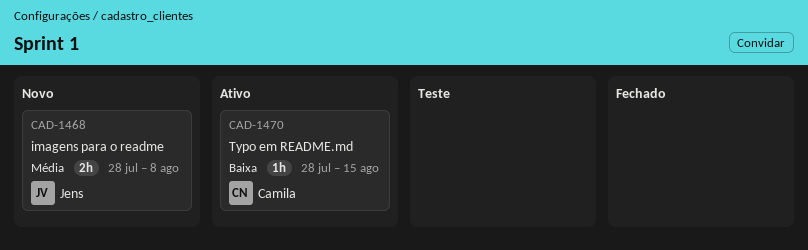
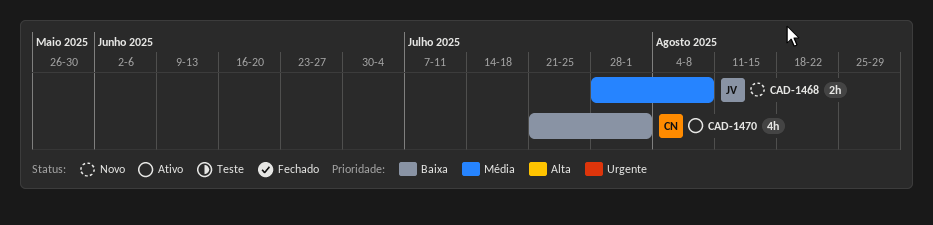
CAD-1470, estimate: 1h -> 4h
CAD-1470, start: Jul 28 -> Jul 21
CAD-1470, due: Aug 15 -> Aug 1

